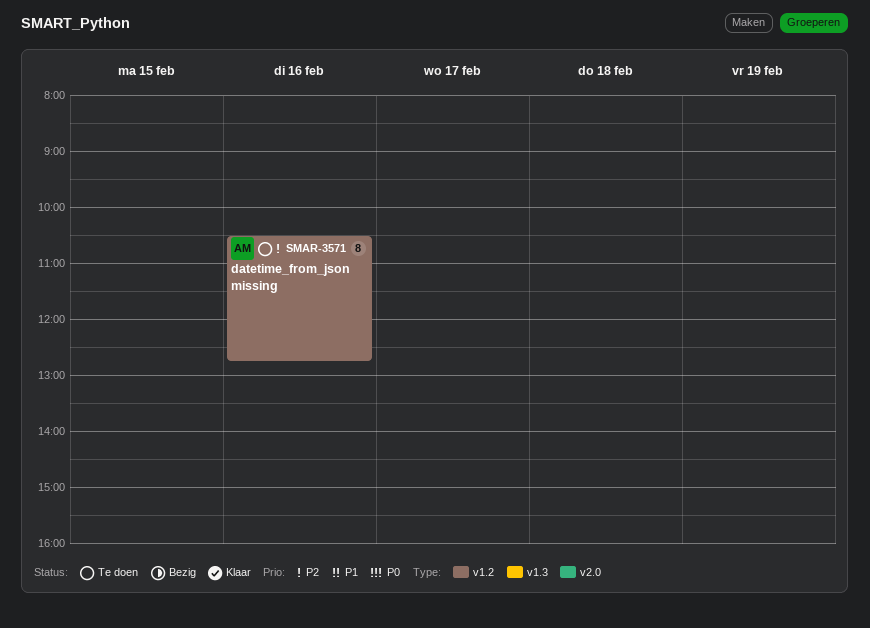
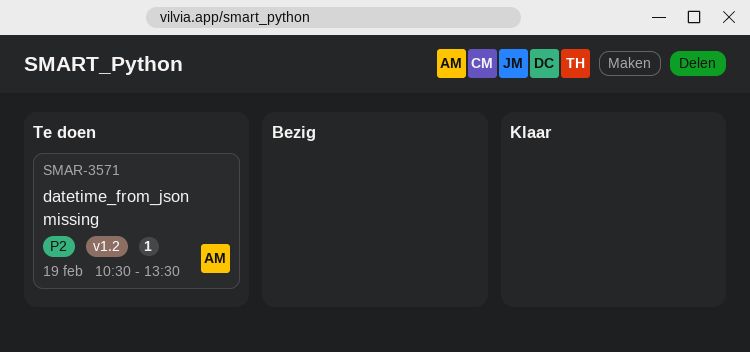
SMAR-3571, estimate: 8 -> 1
SMAR-3571, day: Feb 16 -> Feb 19
SMAR-3571, ends: 12:45 -> 13:30

